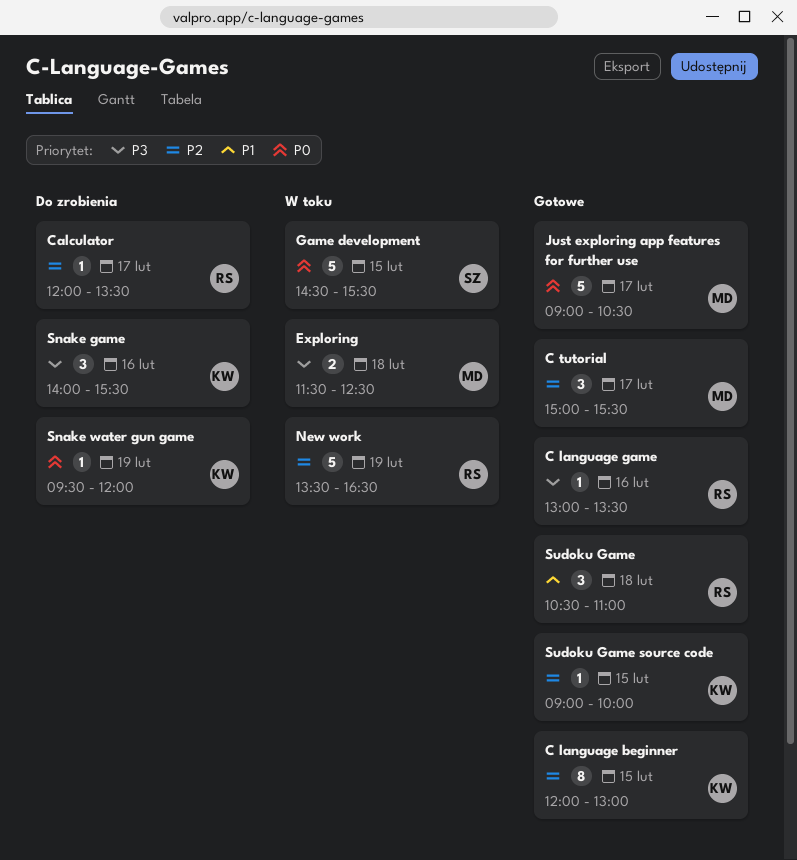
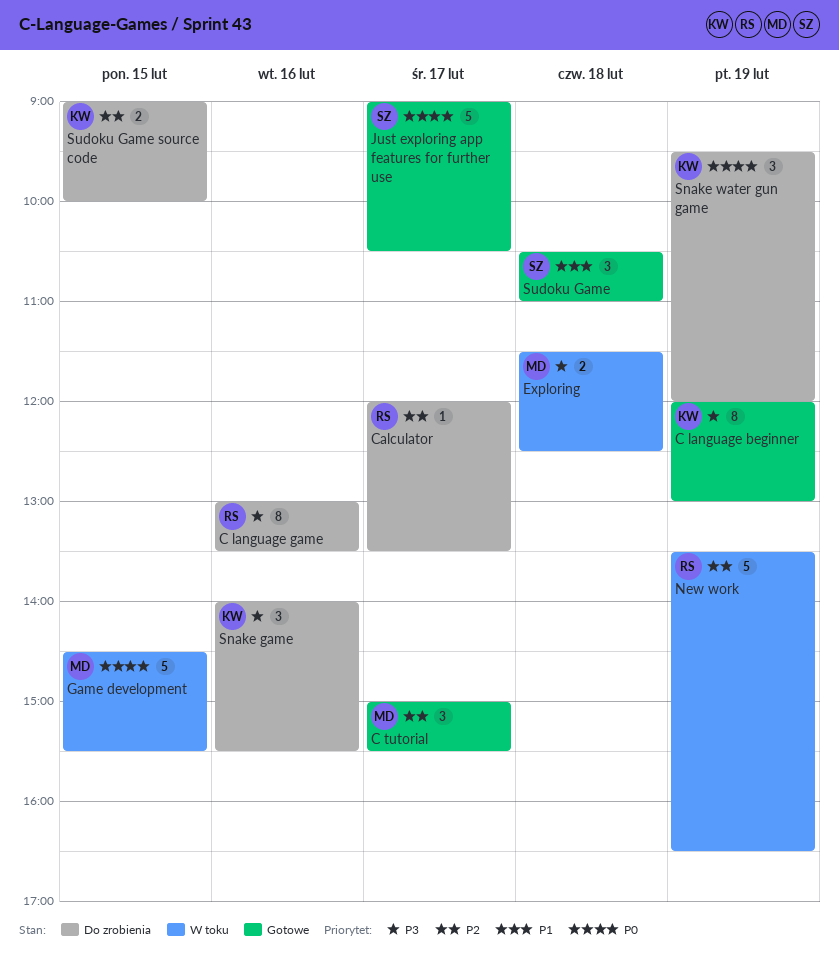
C language beginner, priority: P2 -> P3
C language beginner, day: Feb 15 -> Feb 19
C language game, status: Gotowe -> Do zrobienia
C language game, estimate: 1 -> 8
Game development, owner: SZ -> MD
Just exploring app features for further use, owner: MD -> SZ
Snake water gun game, estimate: 1 -> 3
Sudoku Game, owner: RS -> SZ
Sudoku Game source code, status: Gotowe -> Do zrobienia
Sudoku Game source code, estimate: 1 -> 2

